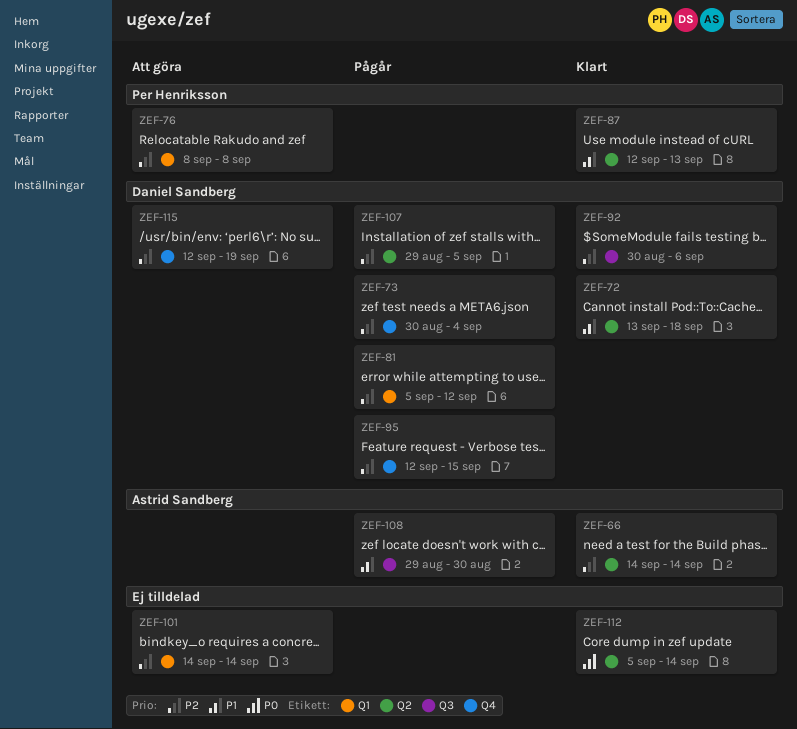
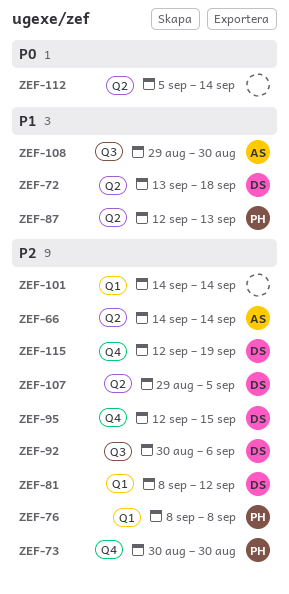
ZEF-73, owner: Daniel Sandberg -> Per Henriksson
ZEF-73, due: Sep 4 -> Aug 30
ZEF-81, start: Sep 5 -> Sep 8

